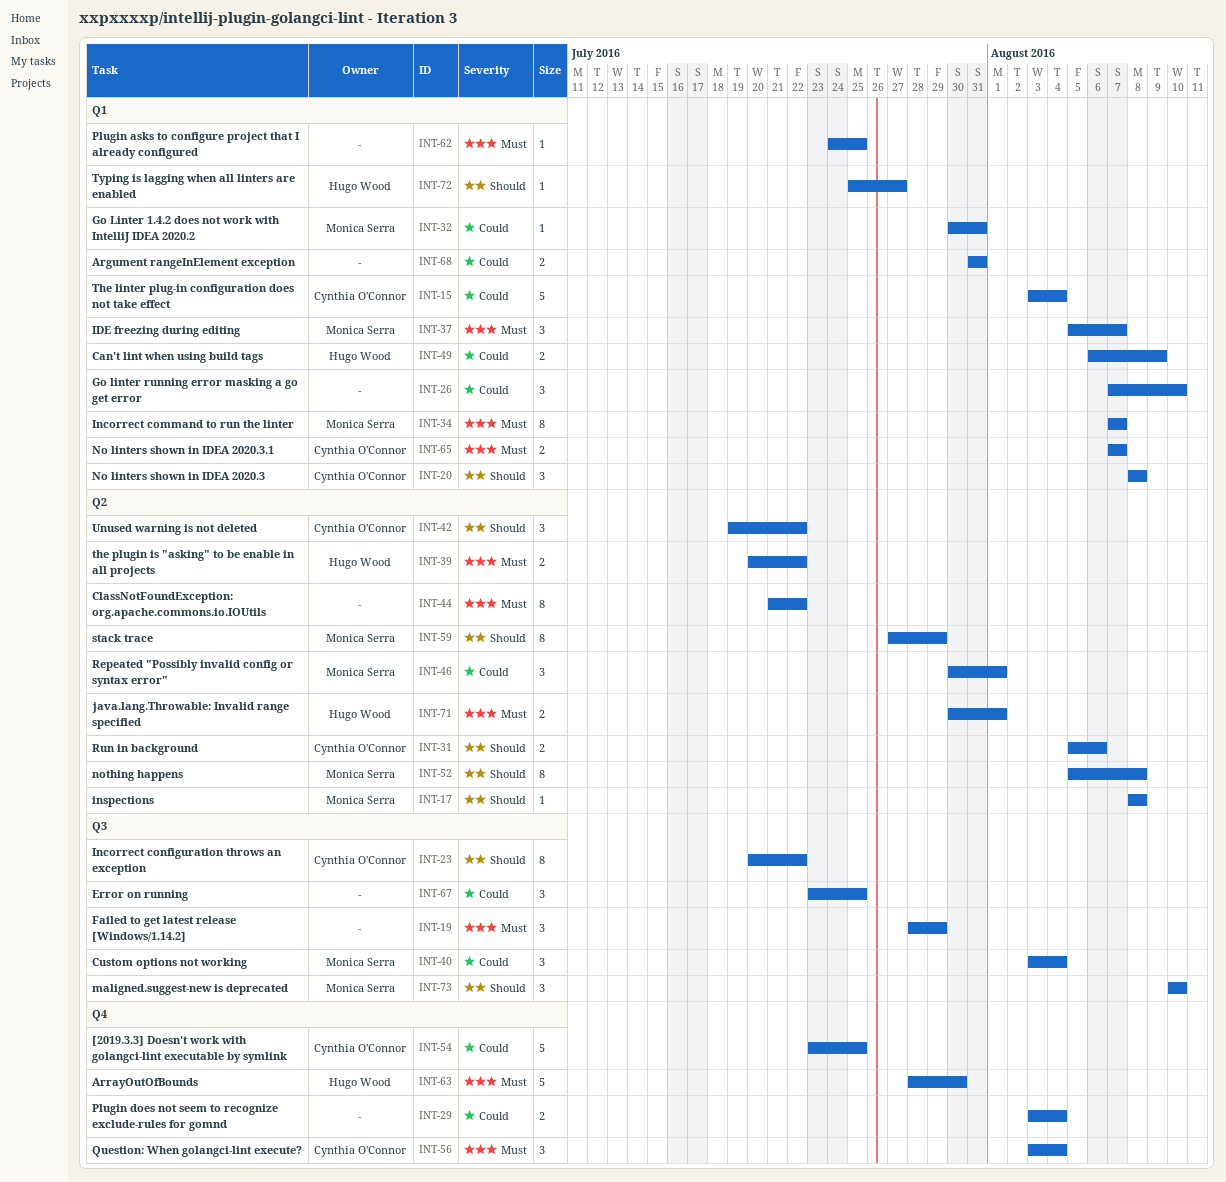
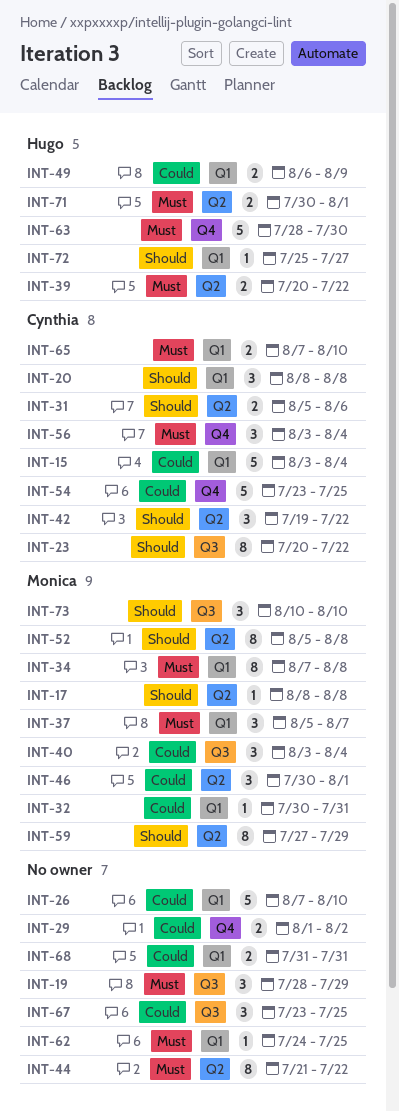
INT-26, estimate: 3 -> 5
INT-29, start: Aug 3 -> Aug 1
INT-29, due: Aug 4 -> Aug 2
INT-34, due: Aug 7 -> Aug 8
INT-65, due: Aug 7 -> Aug 10

